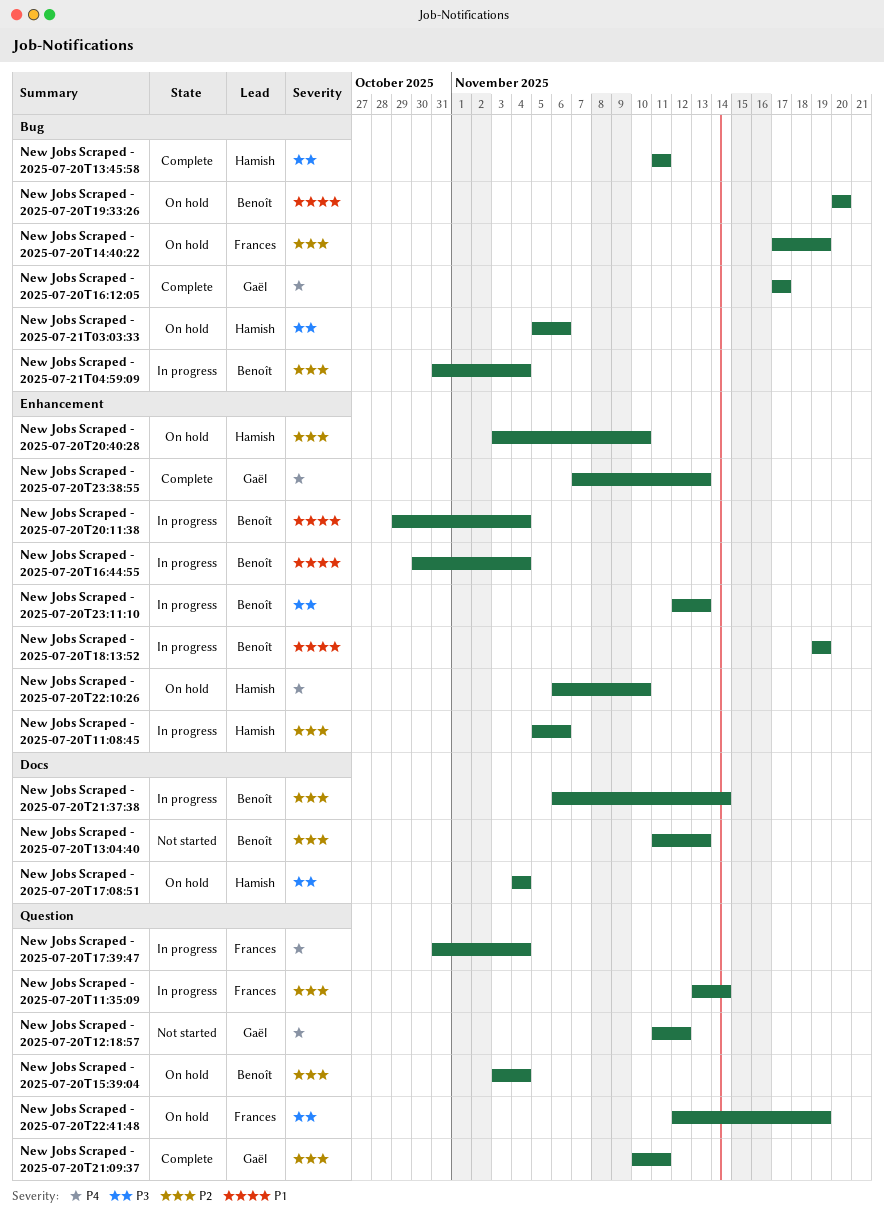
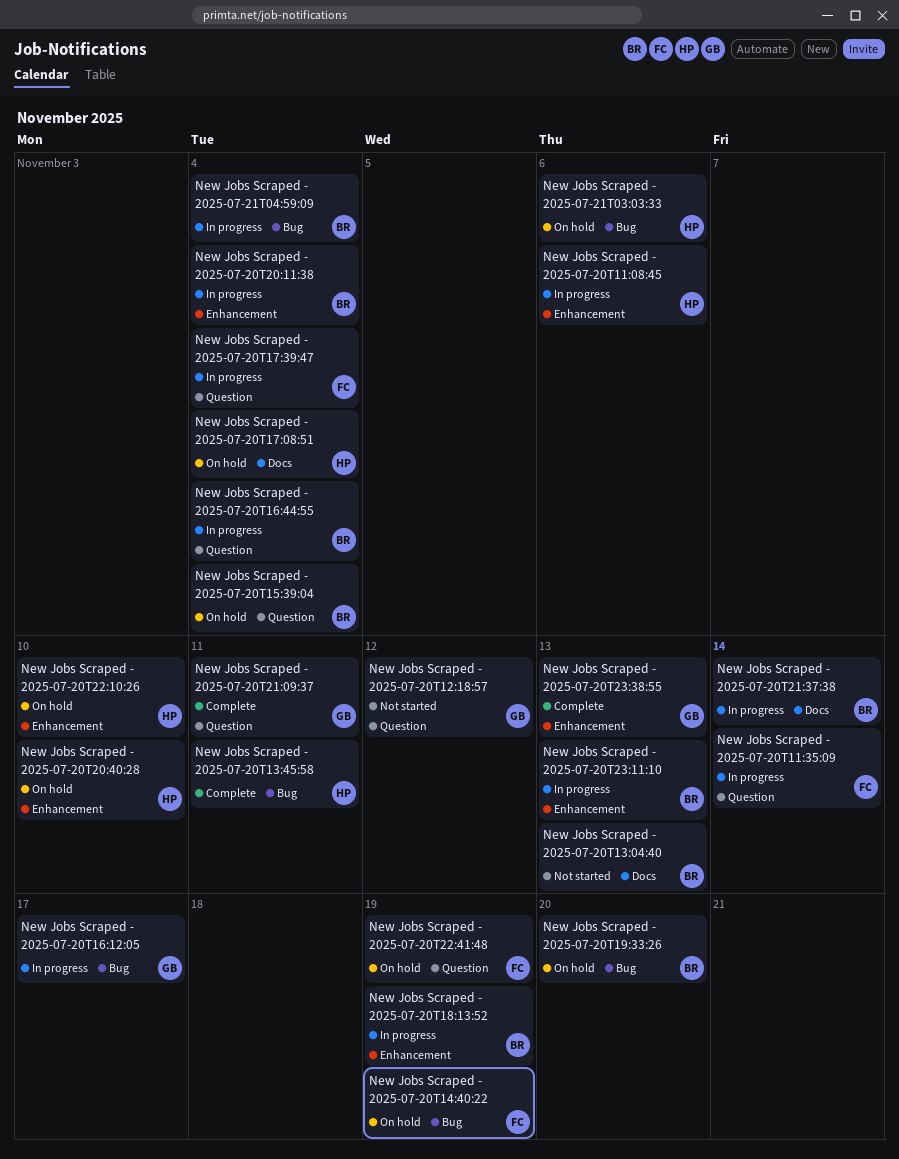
New Jobs Scraped - 2025-07-20T16:12:05, status: Complete -> In progress
New Jobs Scraped - 2025-07-20T16:44:55, label: Enhancement -> Question

